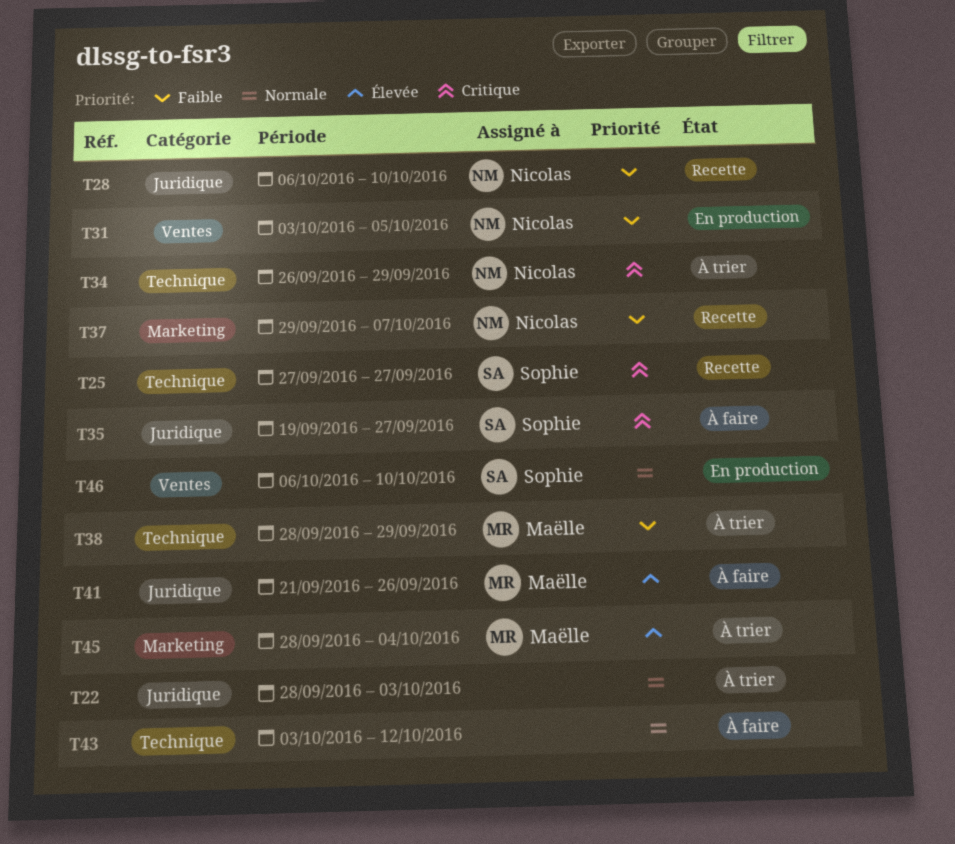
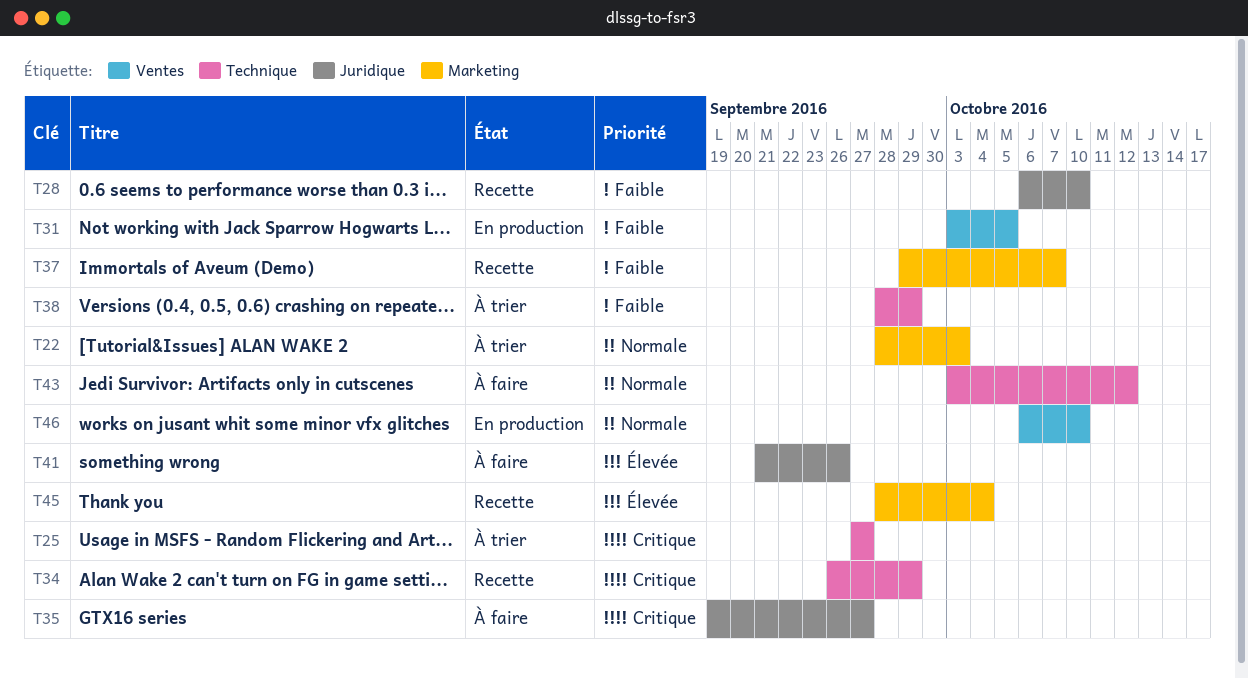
T22, label: Juridique -> Marketing
T25, status: Recette -> À trier
T34, status: À trier -> Recette
T45, status: À trier -> Recette

